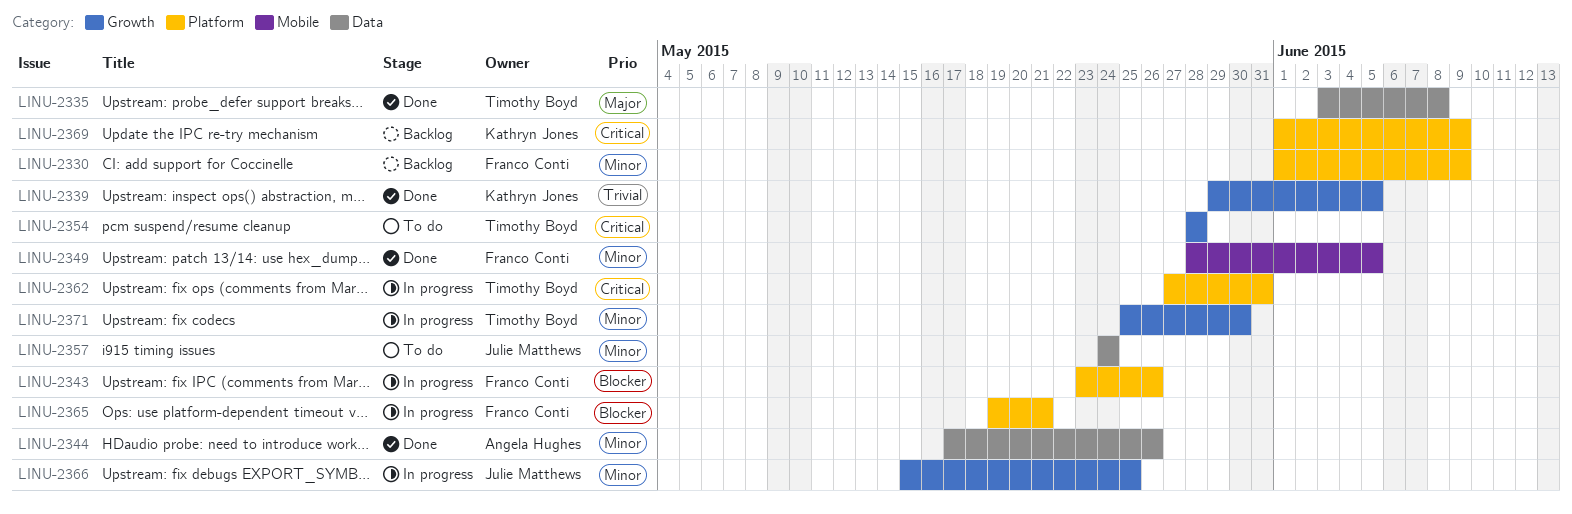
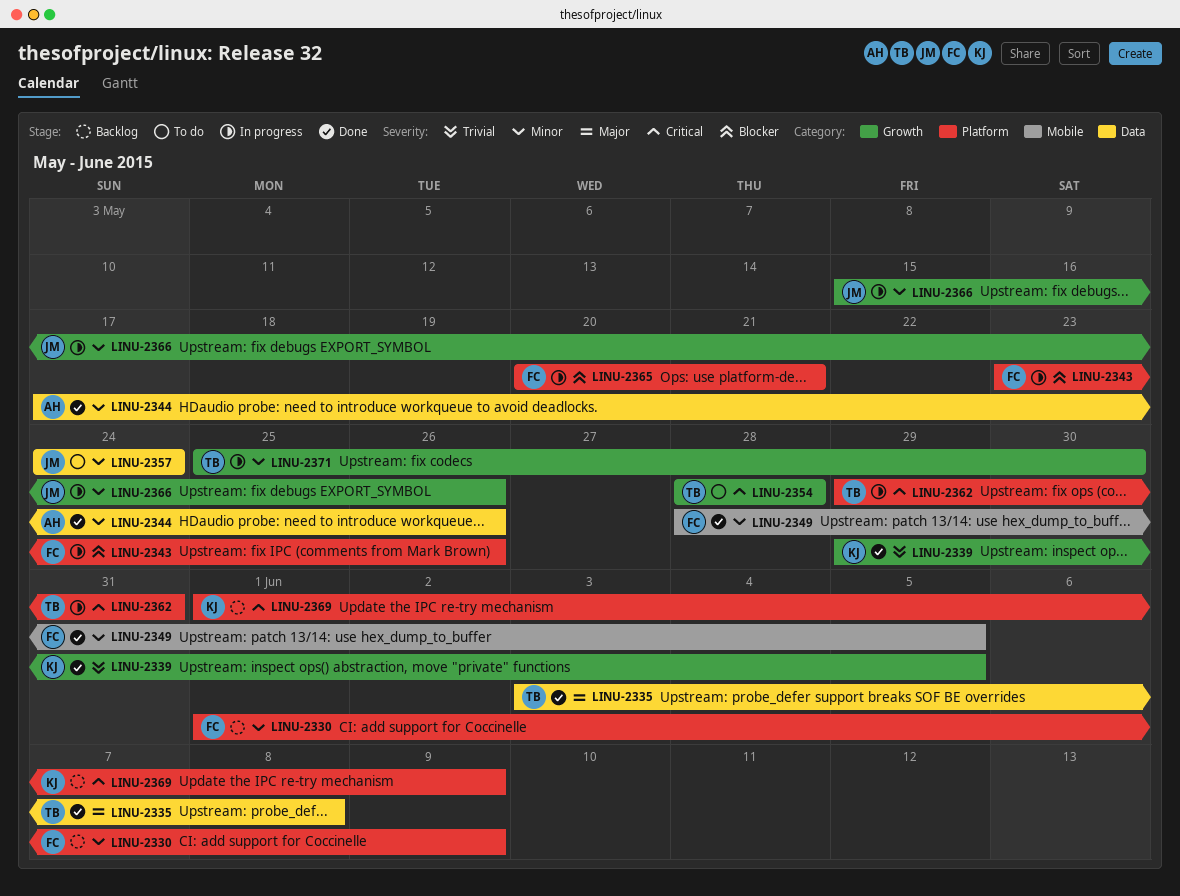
LINU-2362, start: May 27 -> May 29
LINU-2365, start: May 19 -> May 20
LINU-2366, due: May 25 -> May 26

